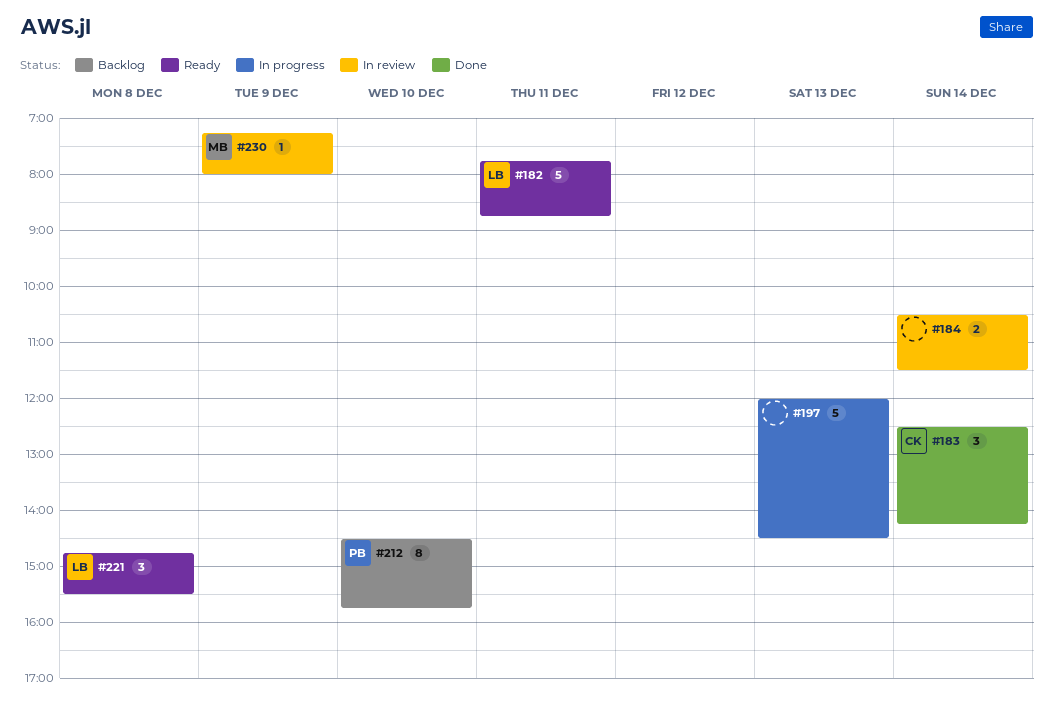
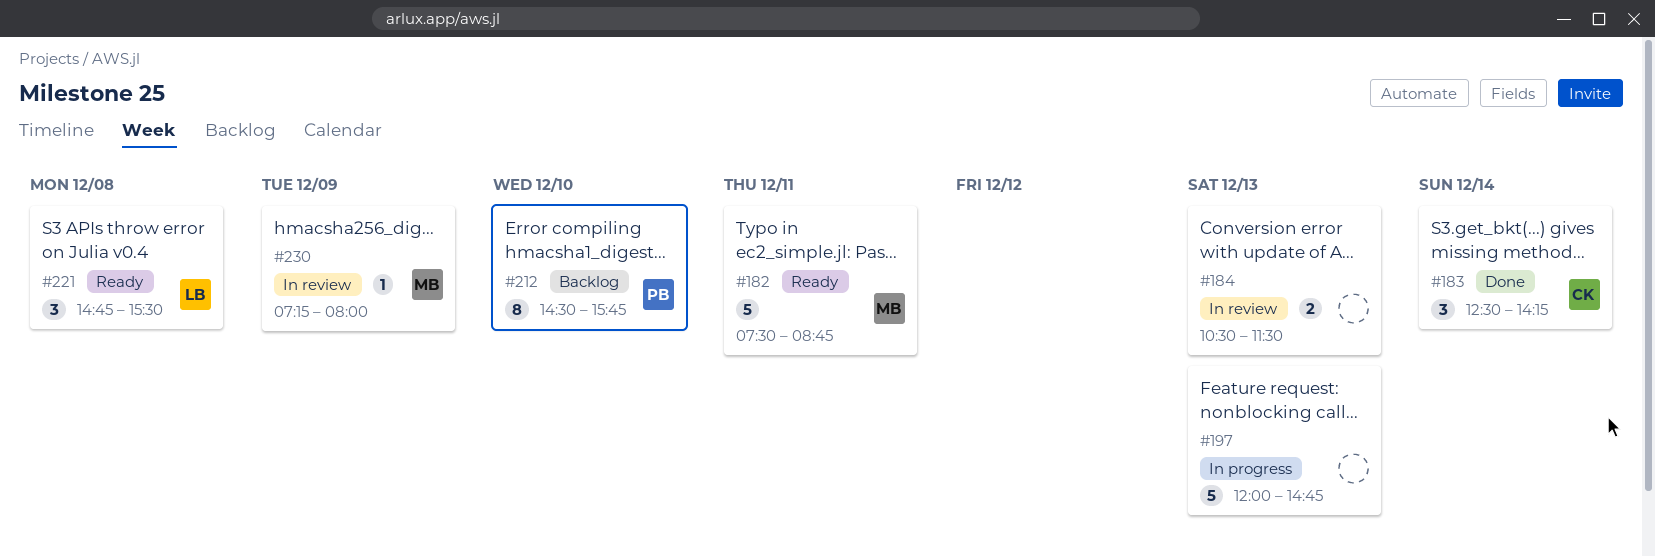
#182, owner: LB -> MB
#182, begins: 07:45 -> 07:30
#184, day: Dec 14 -> Dec 13
#197, ends: 14:30 -> 14:45

